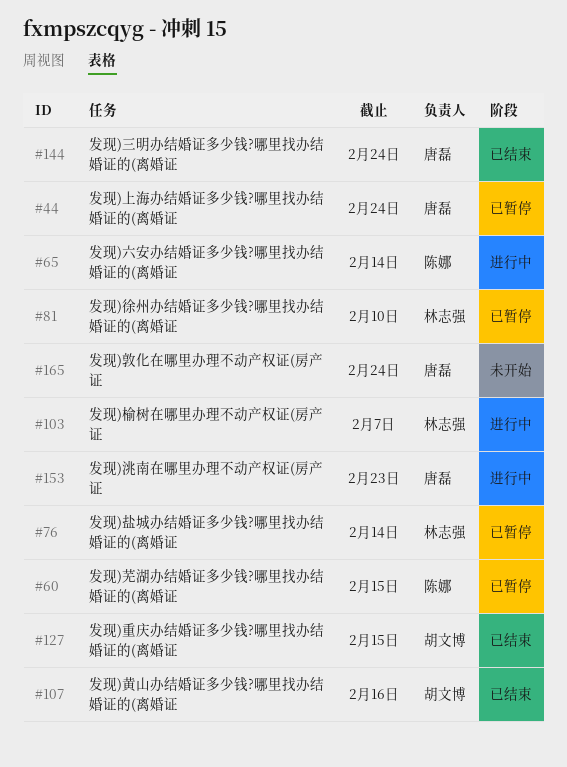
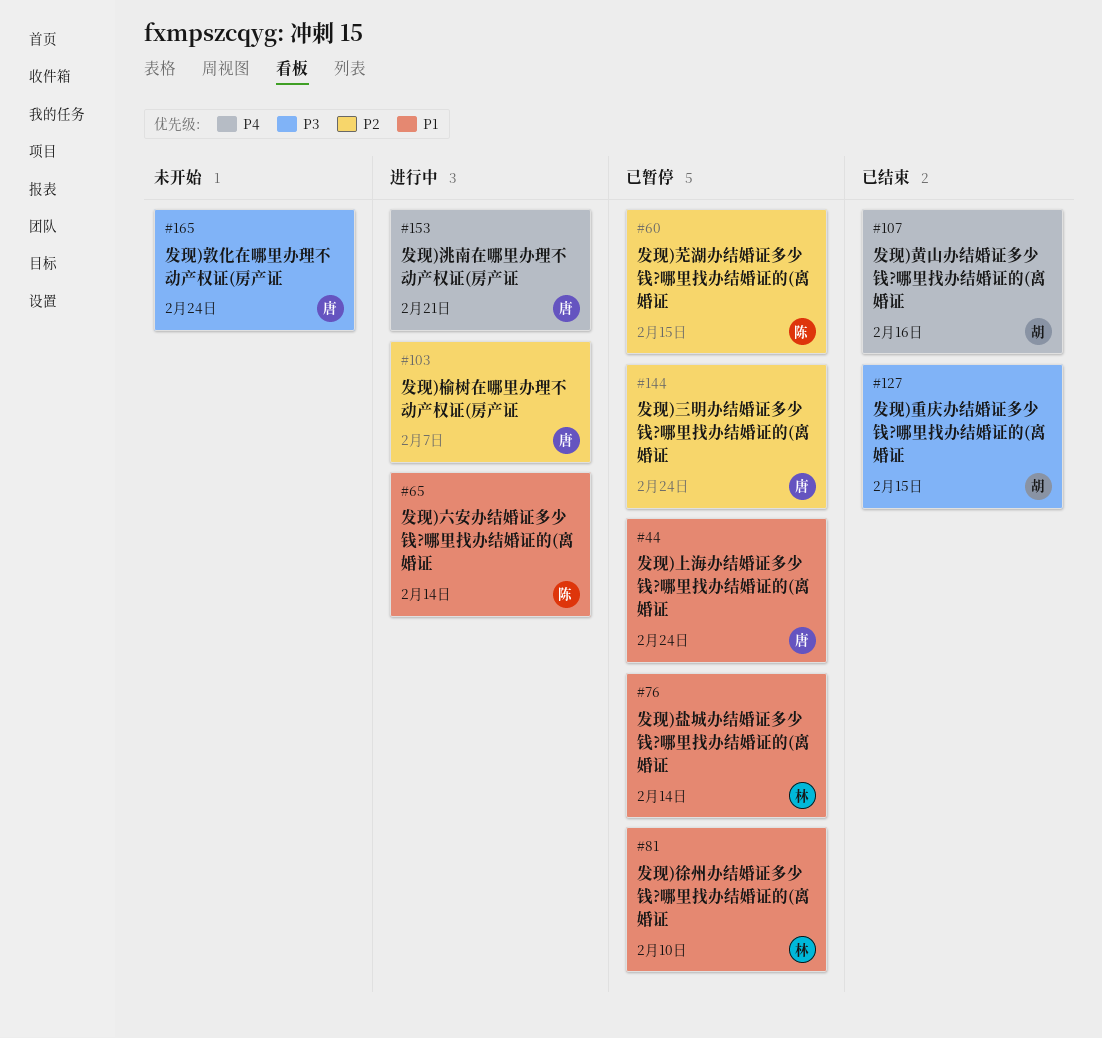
#103, owner: 林志强 -> 唐磊
#144, status: 已结束 -> 已暂停
#153, due: Feb 23 -> Feb 21

